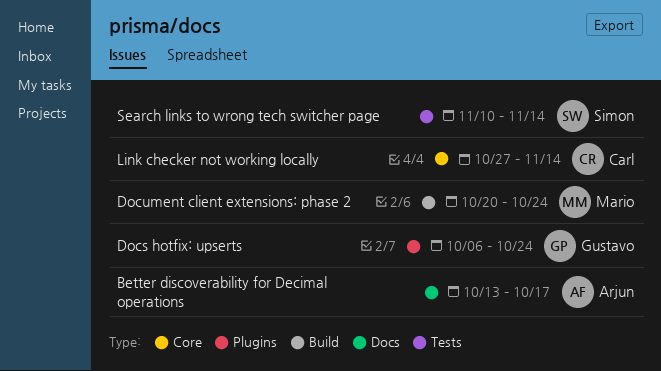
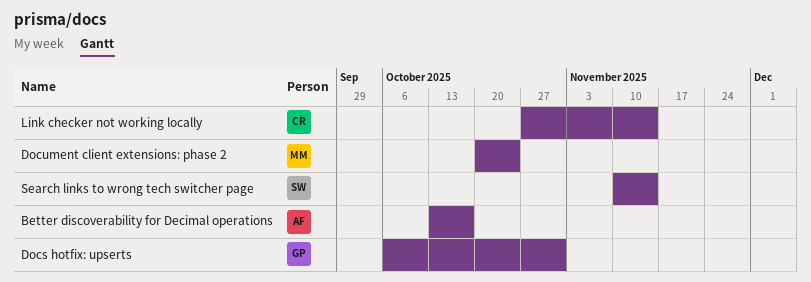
Docs hotfix: upserts, due: Oct 24 -> Oct 31

